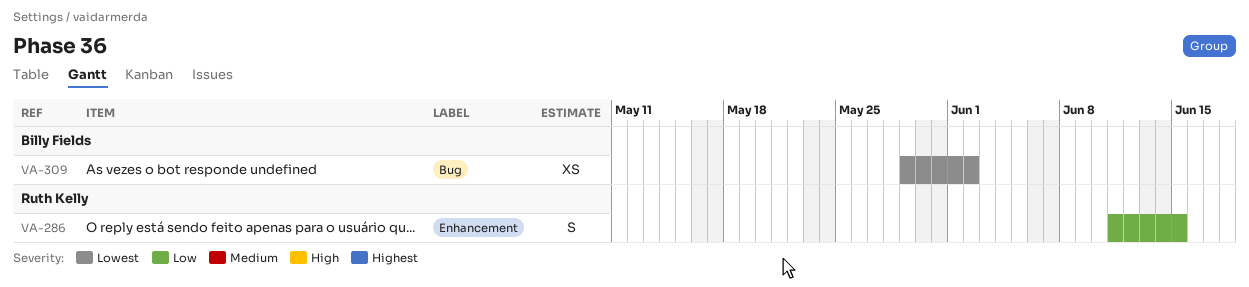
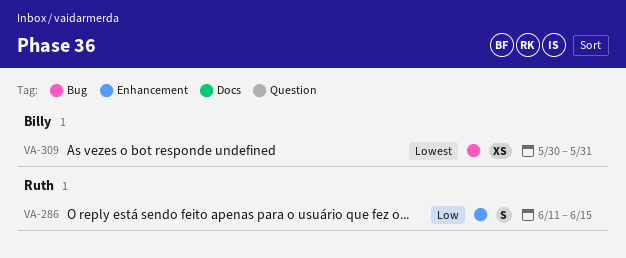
VA-309, start: May 29 -> May 30
VA-309, due: Jun 2 -> May 31

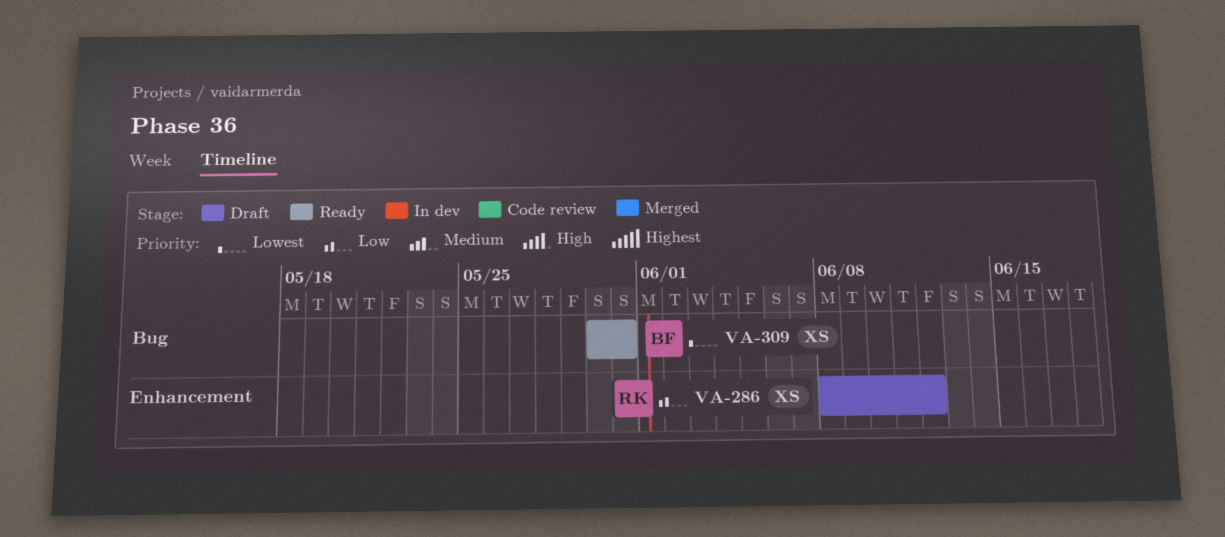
VA-286, estimate: S -> XS
VA-286, start: Jun 11 -> Jun 8
VA-286, due: Jun 15 -> Jun 12

